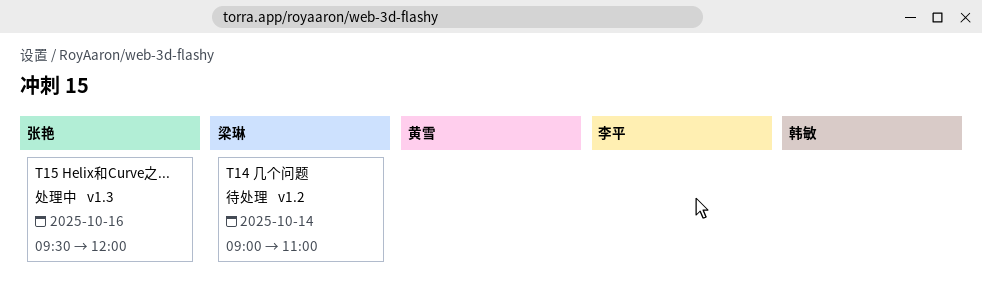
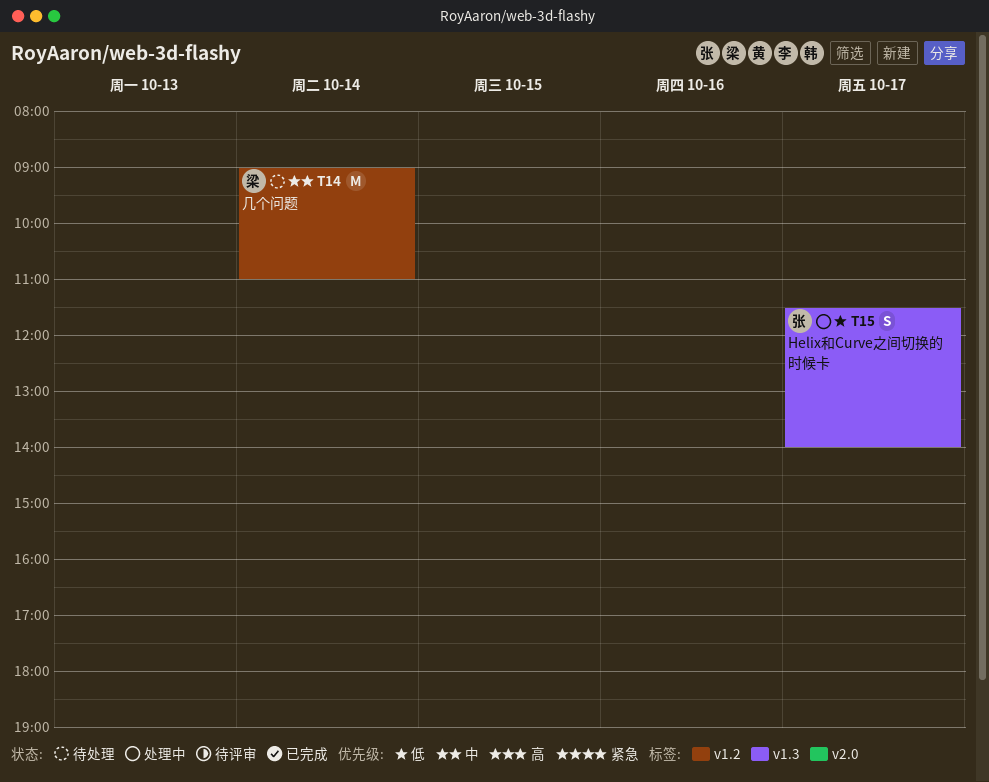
T15, day: Oct 16 -> Oct 17
T15, begins: 09:30 -> 11:30
T15, ends: 12:00 -> 14:00

